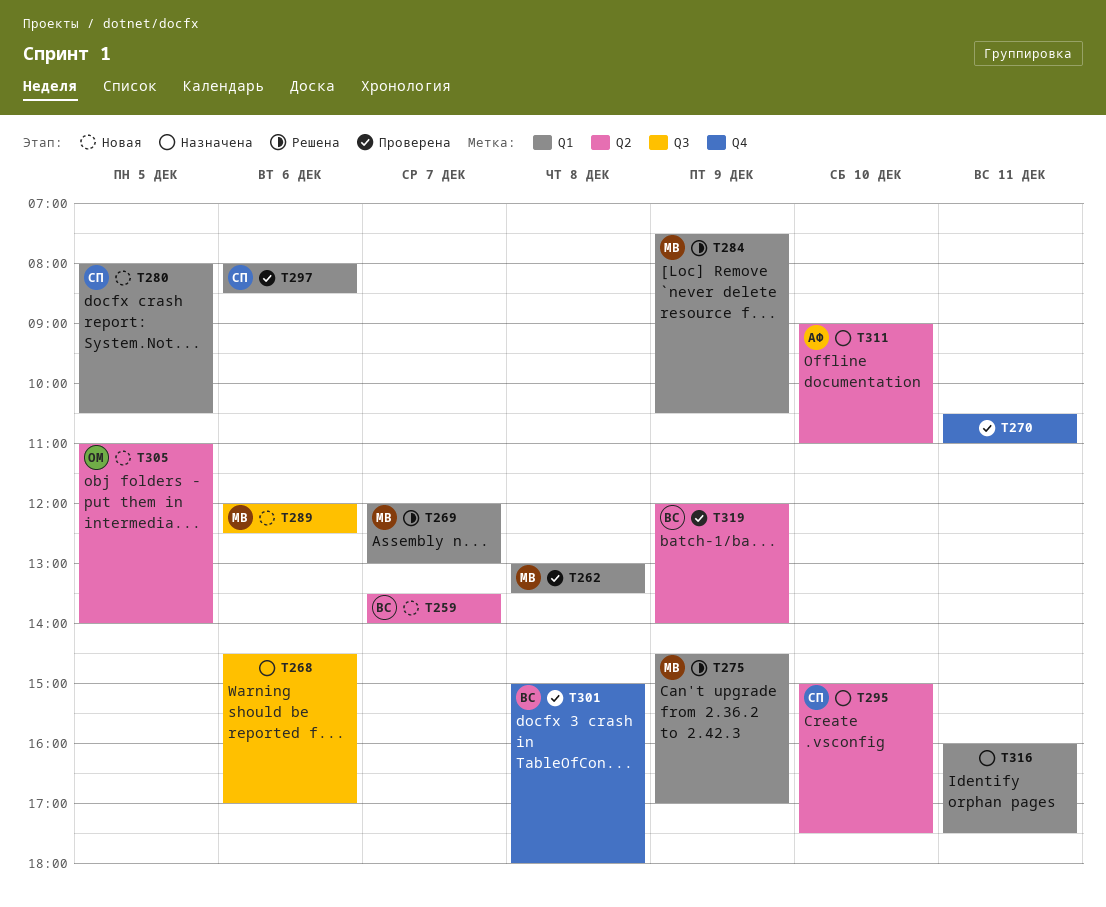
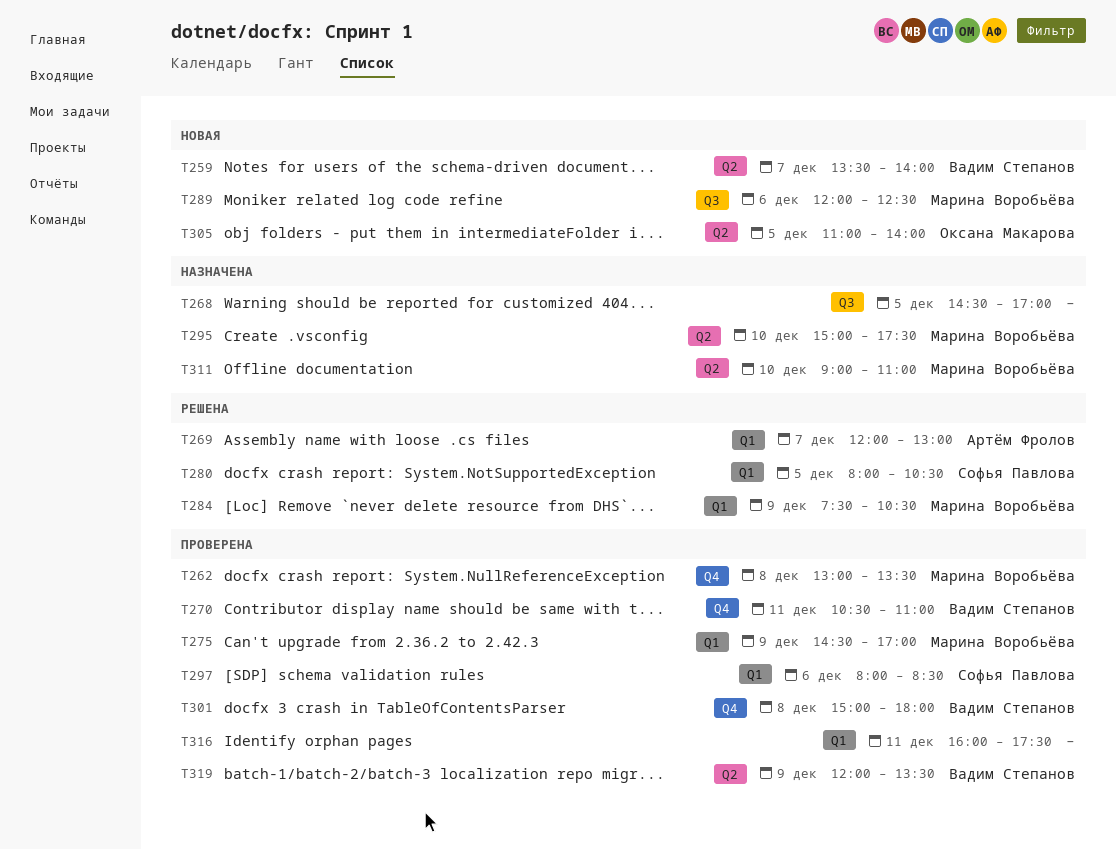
T262, label: Q1 -> Q4
T268, day: Dec 6 -> Dec 5
T269, owner: Марина Воробьёва -> Артём Фролов
T270, owner: none -> Вадим Степанов
T275, status: Решена -> Проверена
T280, status: Новая -> Решена
T295, owner: Софья Павлова -> Марина Воробьёва
T311, owner: Артём Фролов -> Марина Воробьёва
T316, status: Назначена -> Проверена
T319, ends: 14:00 -> 13:30

